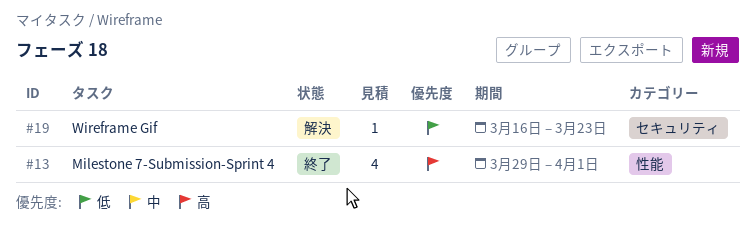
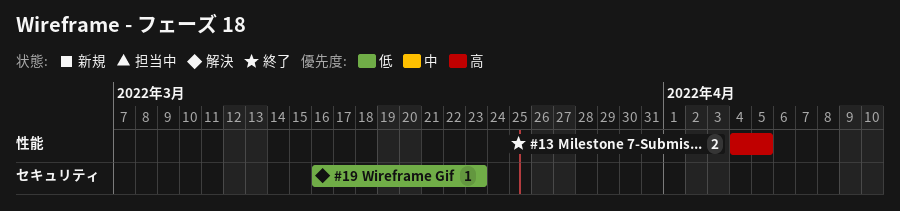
#13, estimate: 4 -> 2
#13, start: Mar 29 -> Apr 4
#13, due: Apr 1 -> Apr 5

